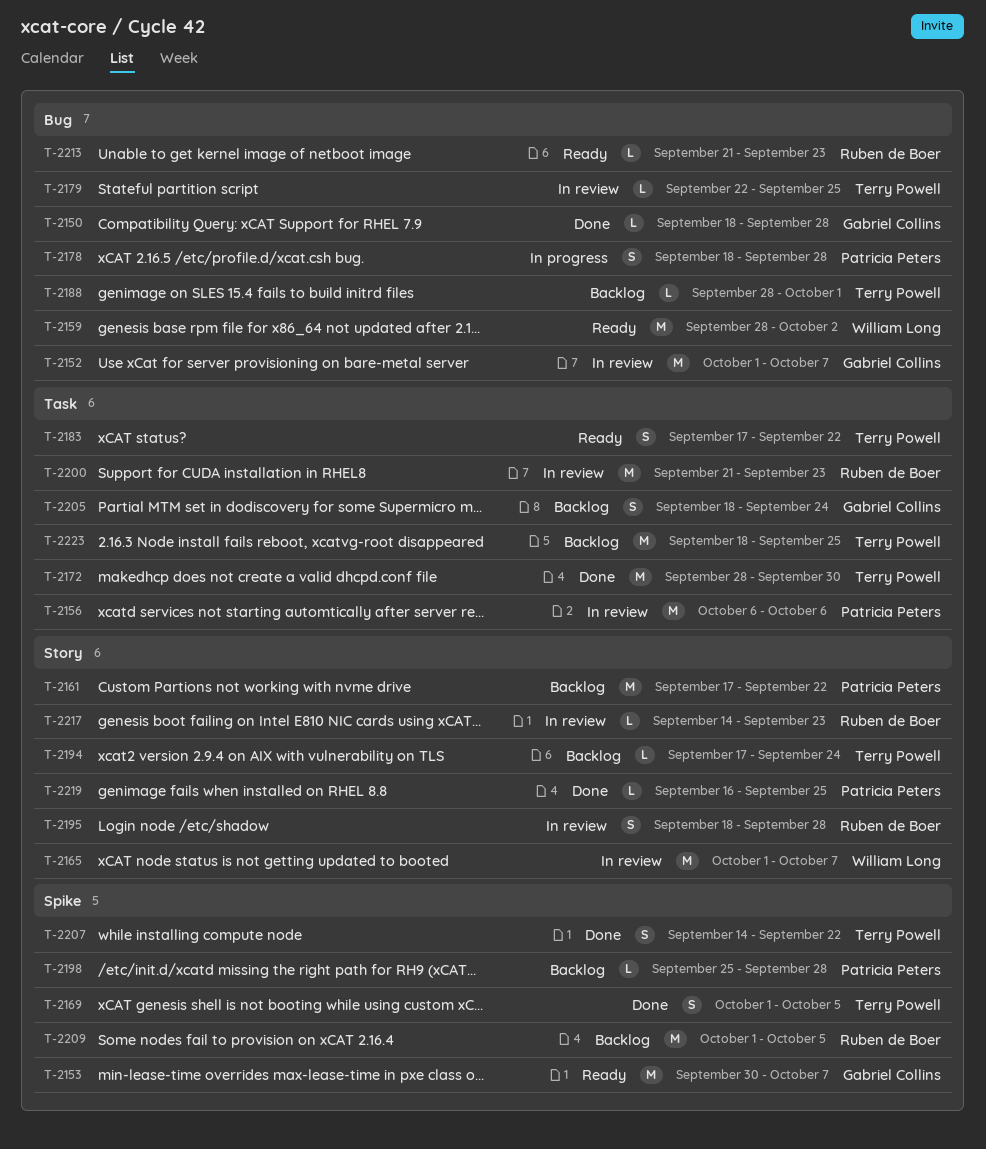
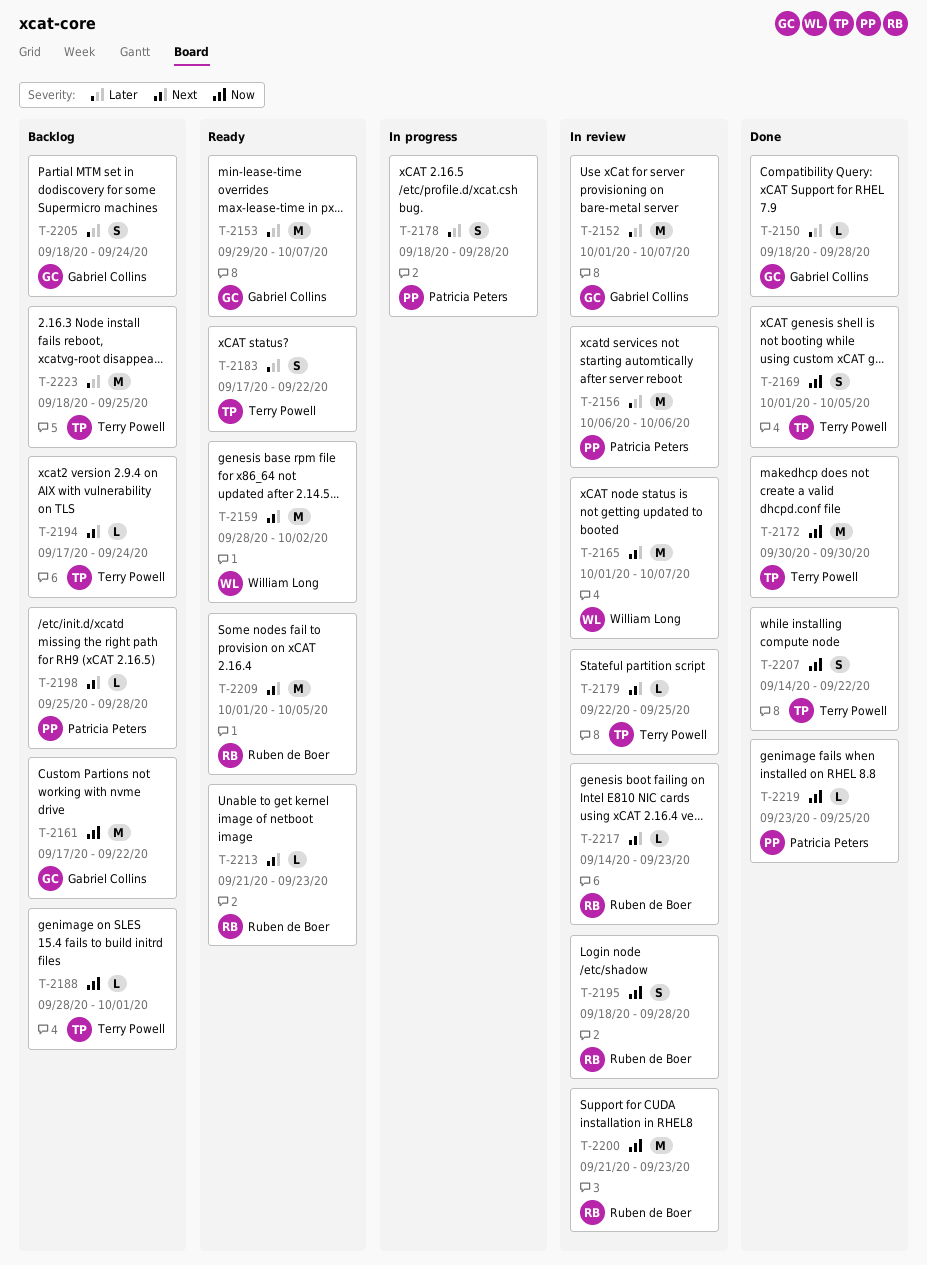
T-2153, start: Sep 30 -> Sep 29
T-2161, owner: Patricia Peters -> Gabriel Collins
T-2172, start: Sep 28 -> Sep 30
T-2209, status: Backlog -> Ready
T-2219, start: Sep 16 -> Sep 23

